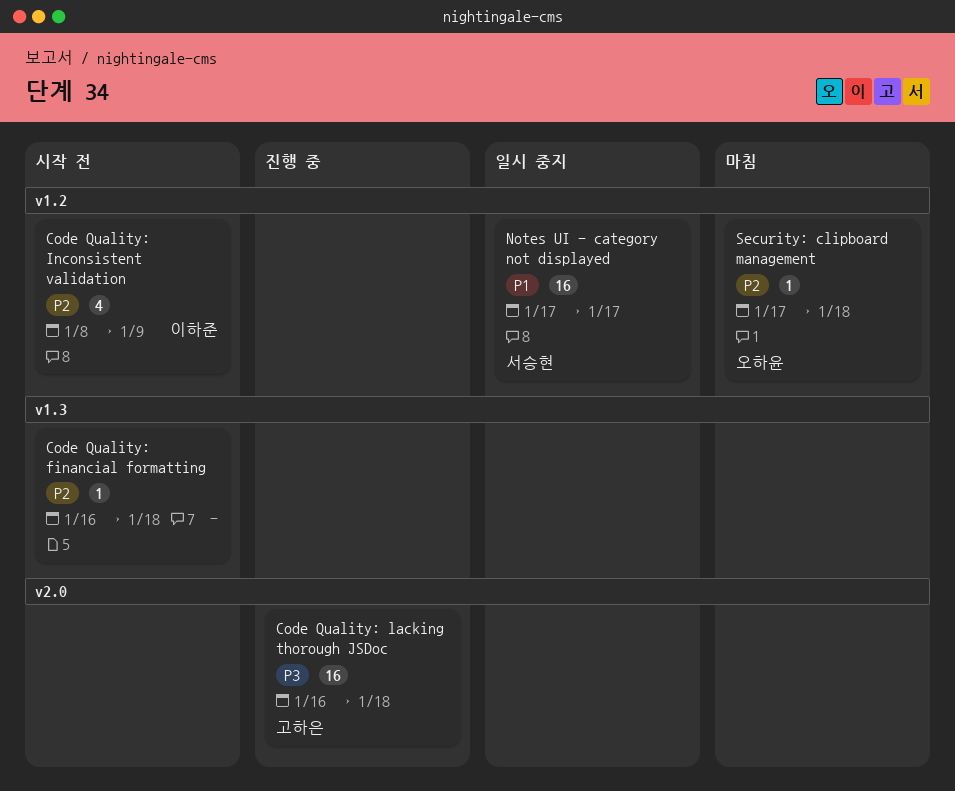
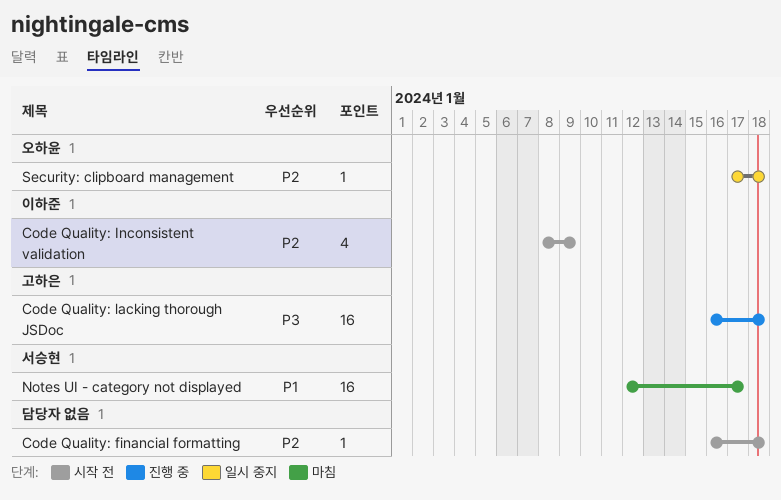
Notes UI - category not displayed, status: 일시 중지 -> 마침
Notes UI - category not displayed, start: Jan 17 -> Jan 12
Security: clipboard management, status: 마침 -> 일시 중지

